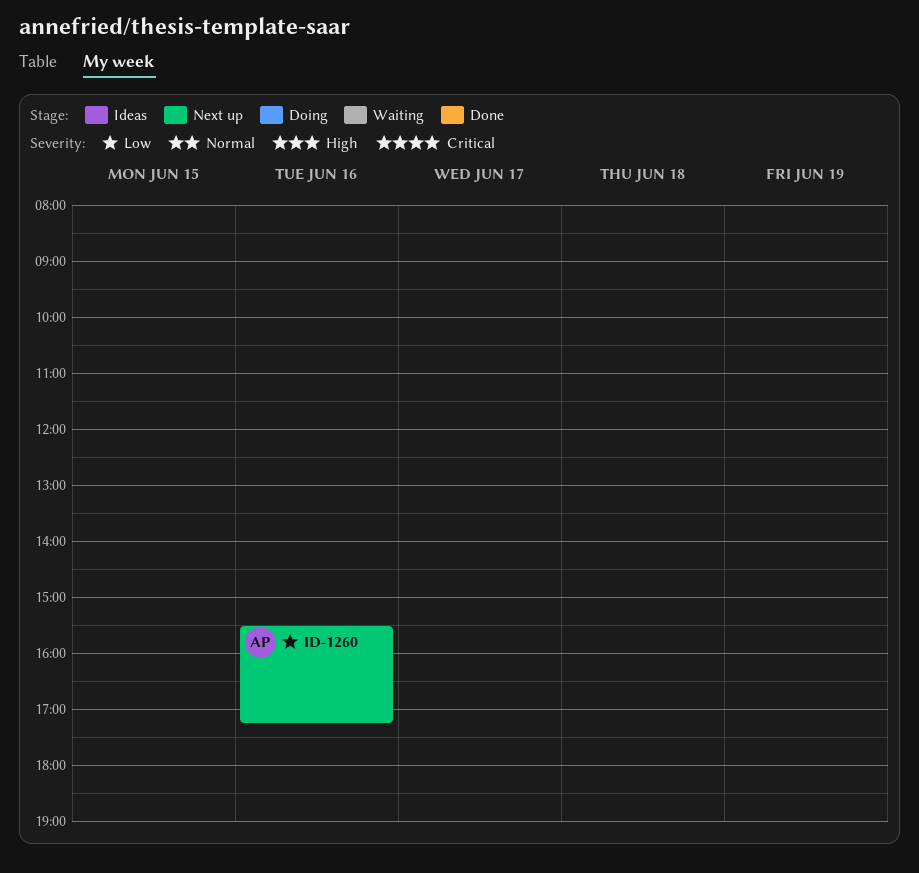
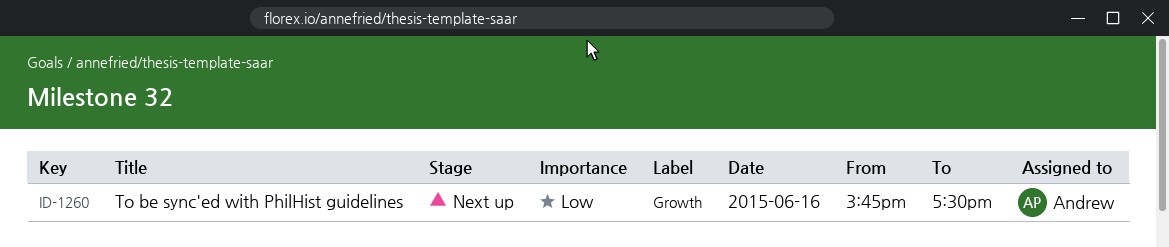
ID-1260, begins: 15:30 -> 15:45
ID-1260, ends: 17:15 -> 17:30

